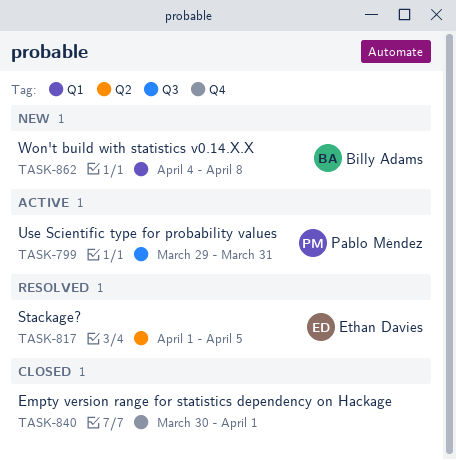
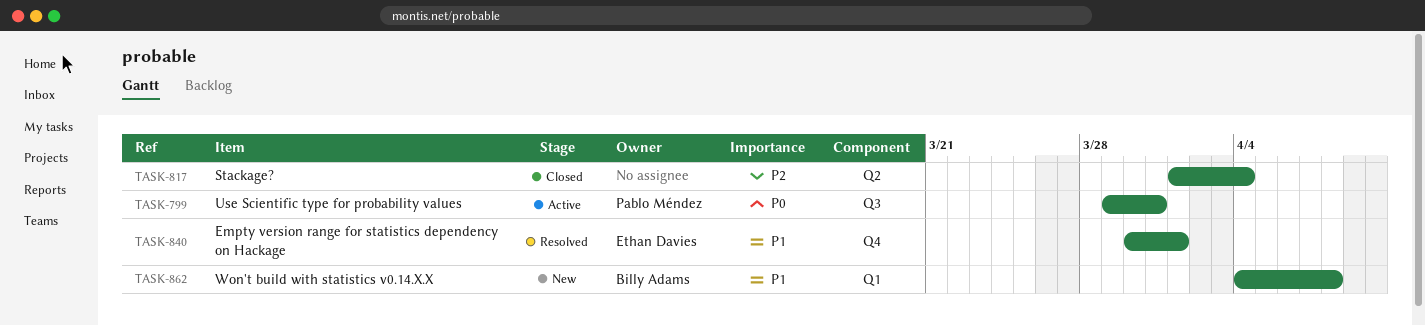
TASK-817, status: Resolved -> Closed
TASK-817, owner: Ethan Davies -> none
TASK-817, due: Apr 5 -> Apr 4
TASK-840, status: Closed -> Resolved
TASK-840, owner: none -> Ethan Davies

